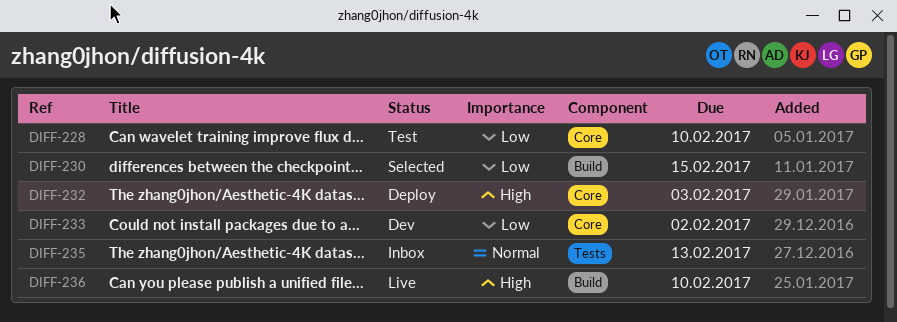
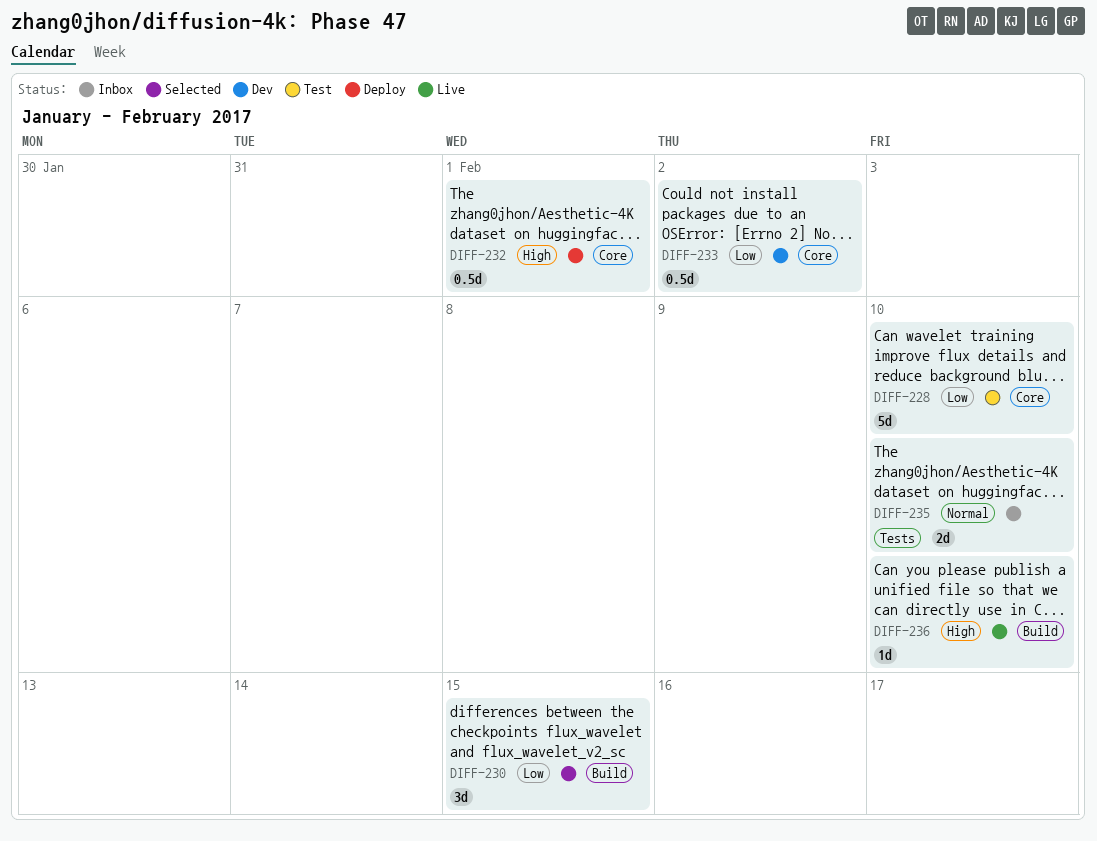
DIFF-232, due: Feb 3 -> Feb 1
DIFF-235, due: Feb 13 -> Feb 10

